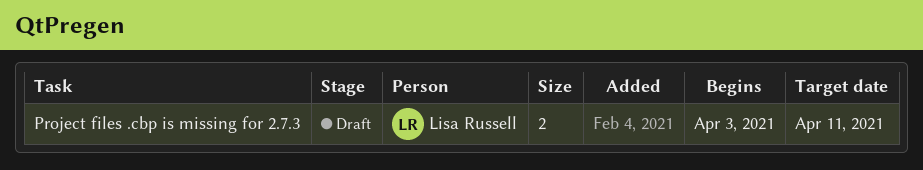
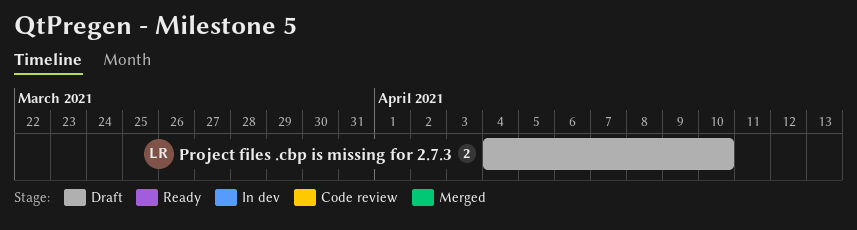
Project files .cbp is missing for 2.7.3, start: Apr 3 -> Apr 4
Project files .cbp is missing for 2.7.3, due: Apr 11 -> Apr 10

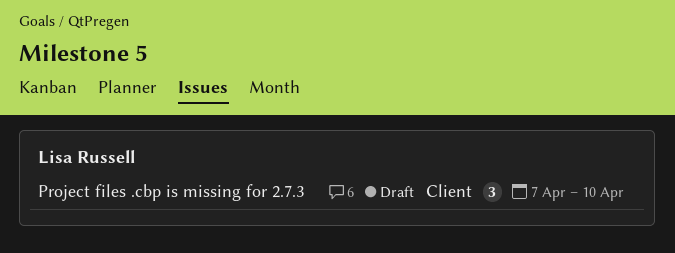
Project files .cbp is missing for 2.7.3, estimate: 2 -> 3
Project files .cbp is missing for 2.7.3, start: Apr 4 -> Apr 7

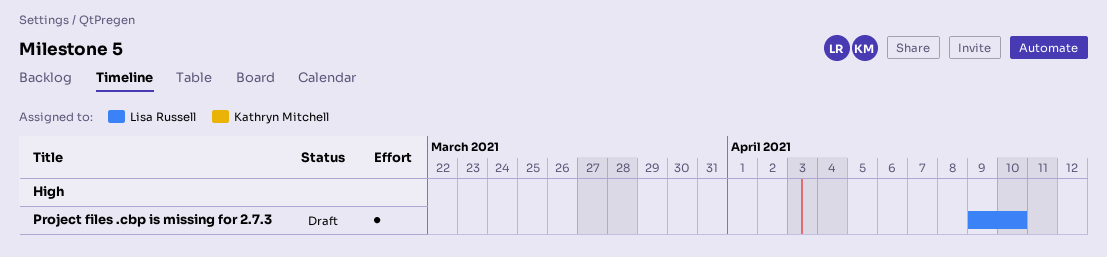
Project files .cbp is missing for 2.7.3, estimate: 3 -> 1
Project files .cbp is missing for 2.7.3, start: Apr 7 -> Apr 9

